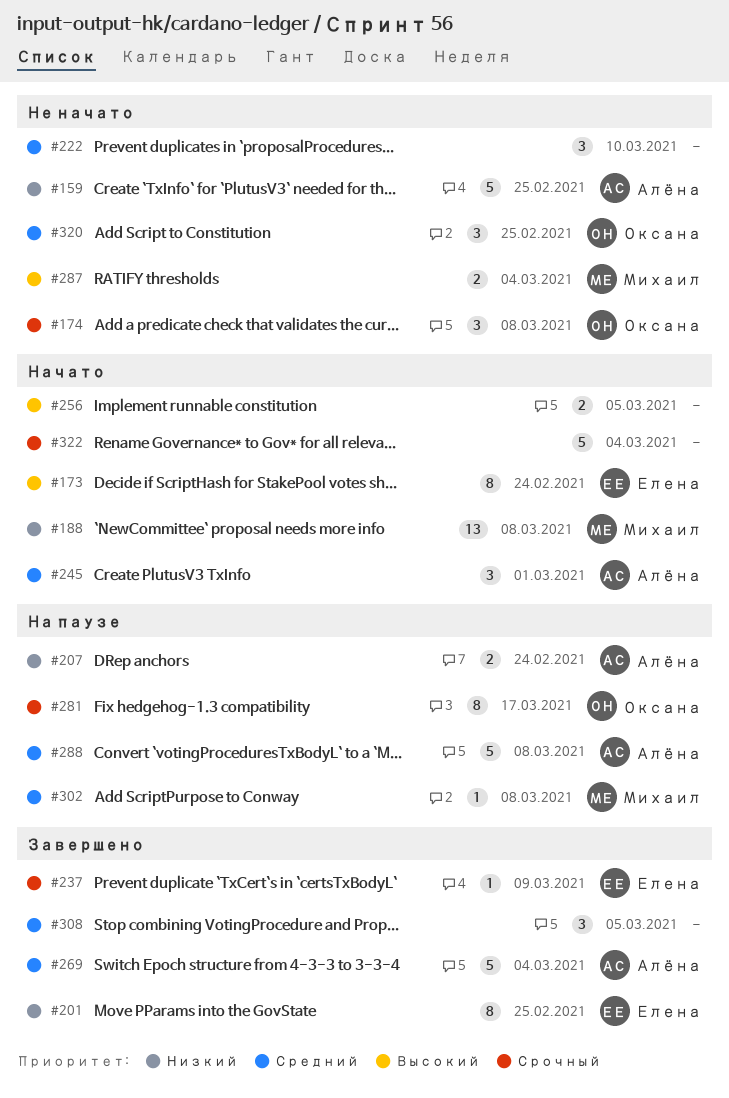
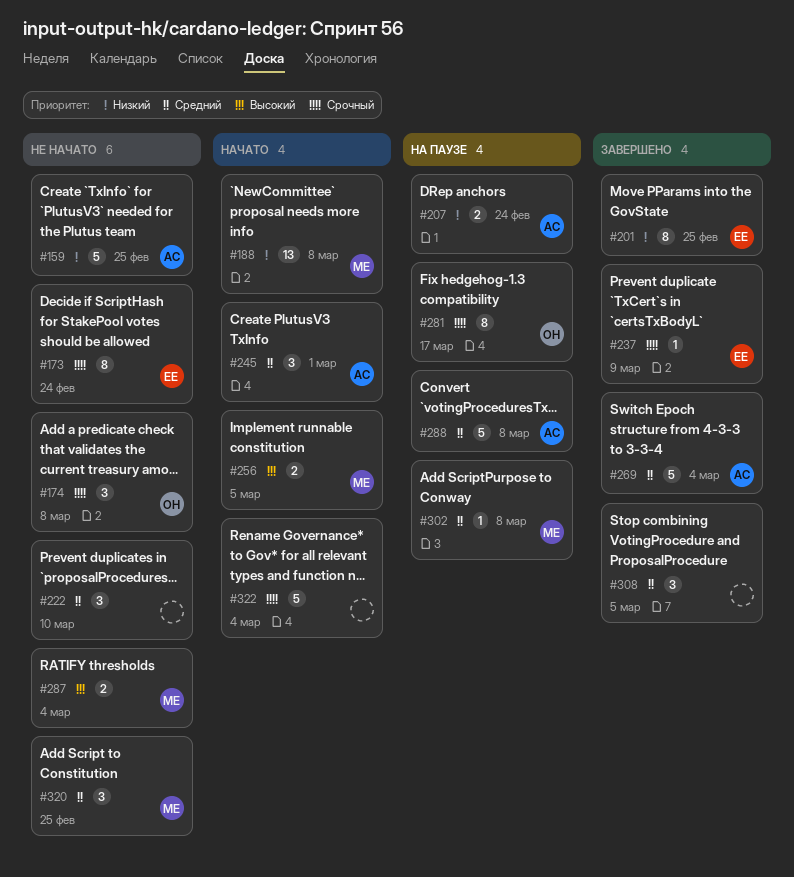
#173, status: Начато -> Не начато
#173, priority: Высокий -> Срочный
#256, owner: none -> Михаил
#320, owner: Оксана -> Михаил

